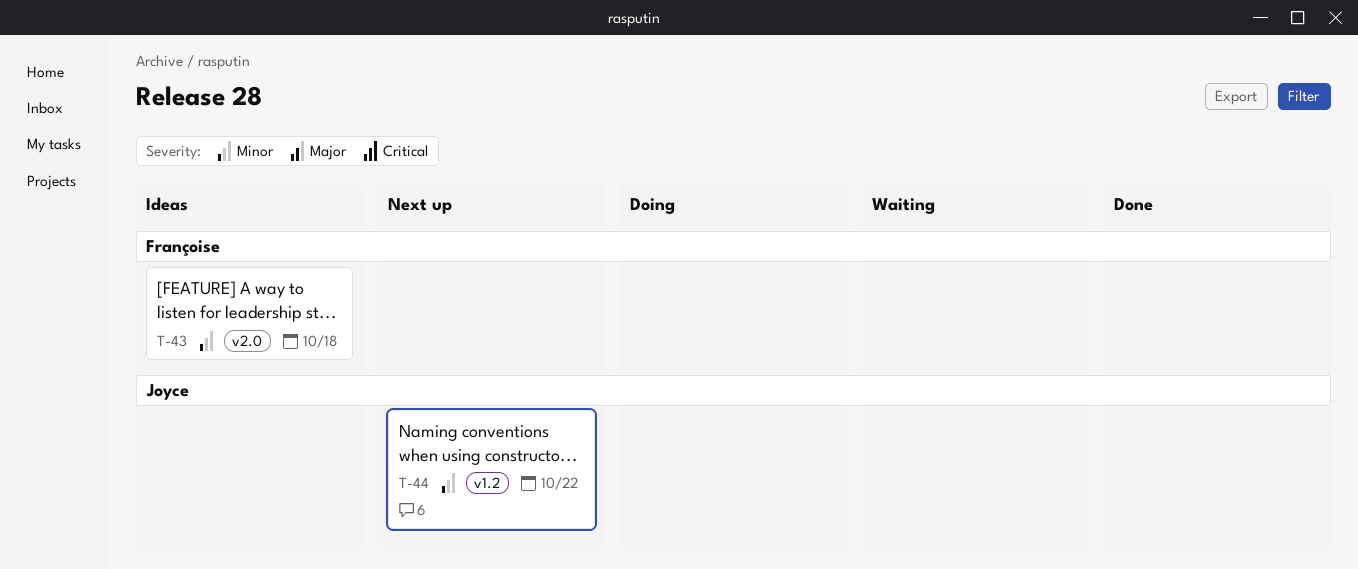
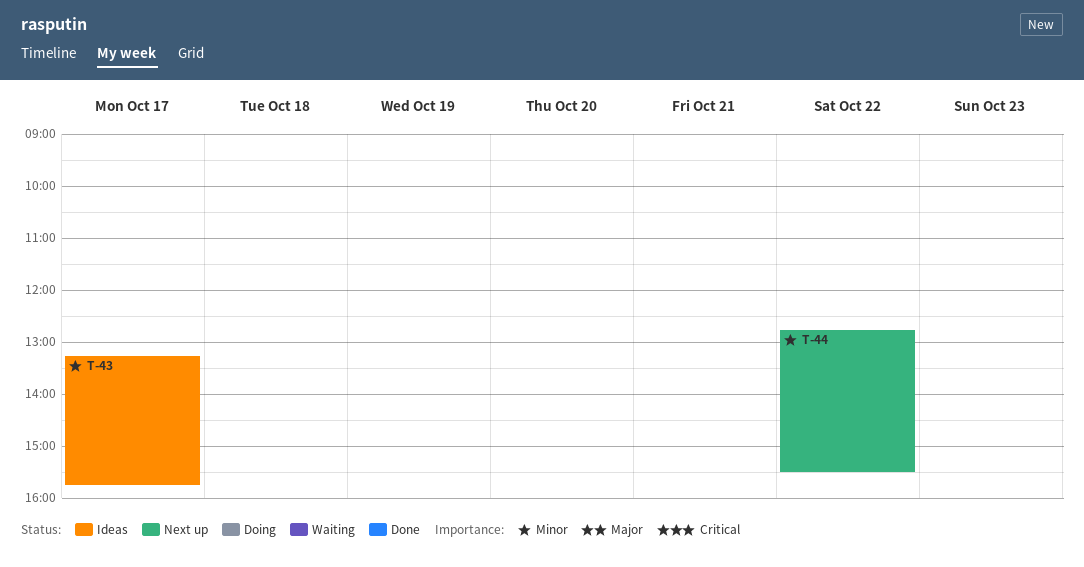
T-43, day: Oct 18 -> Oct 17

